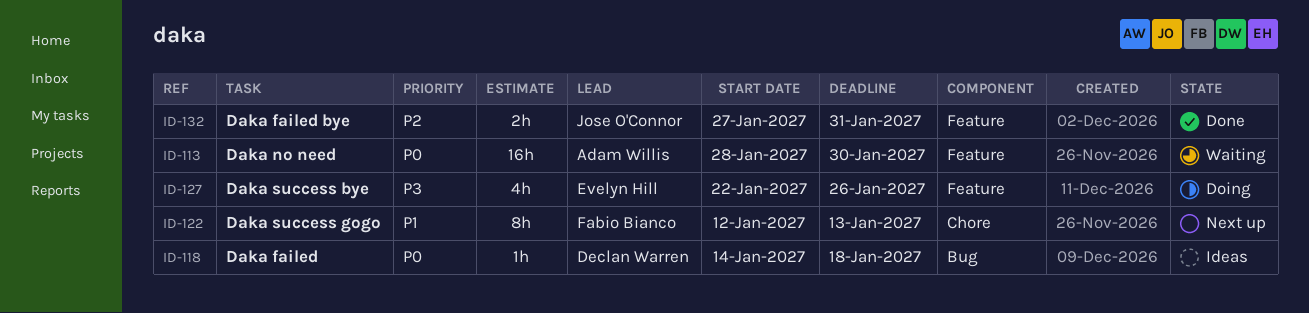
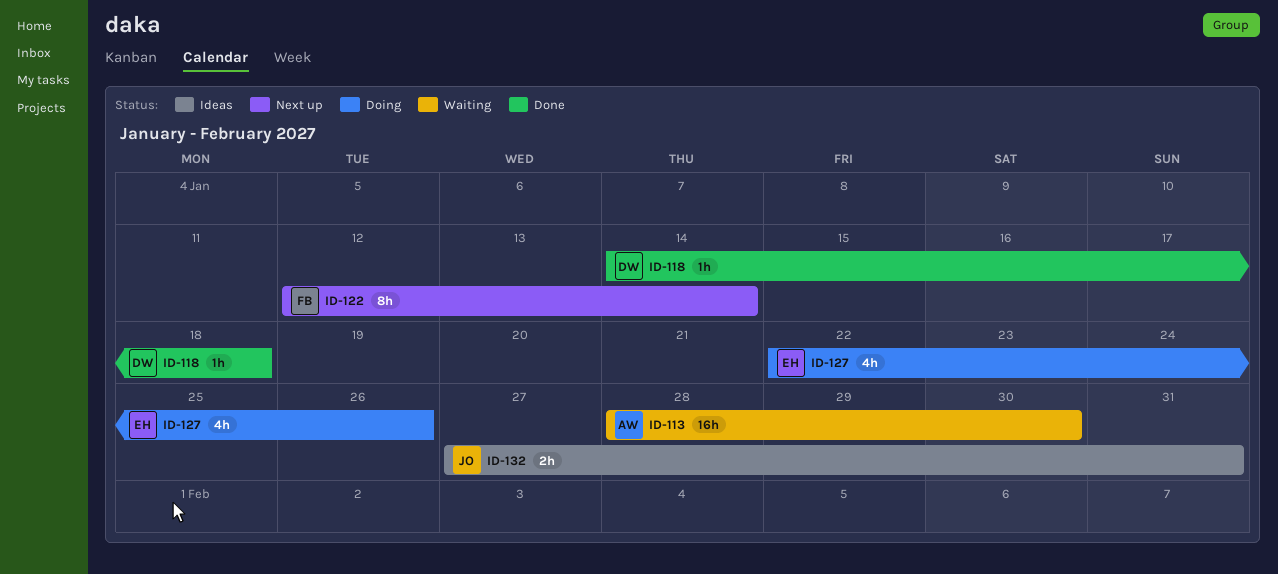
ID-118, status: Ideas -> Done
ID-122, due: Jan 13 -> Jan 14
ID-132, status: Done -> Ideas

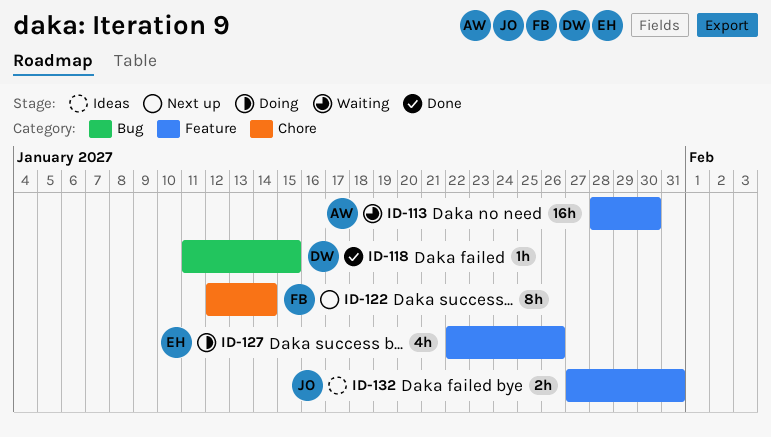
ID-118, start: Jan 14 -> Jan 11
ID-118, due: Jan 18 -> Jan 15

